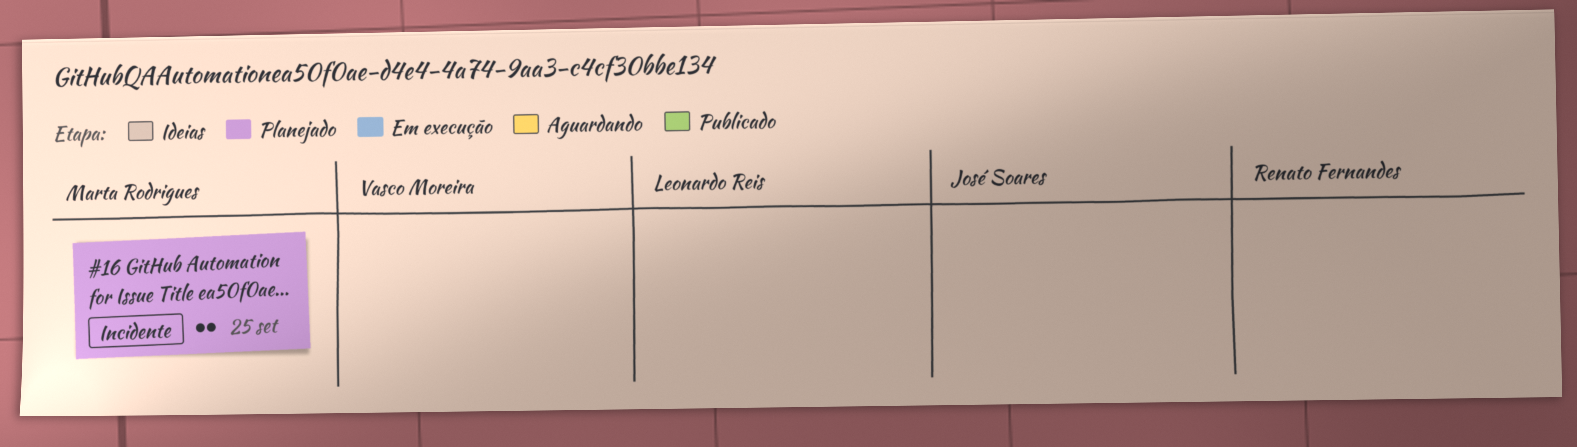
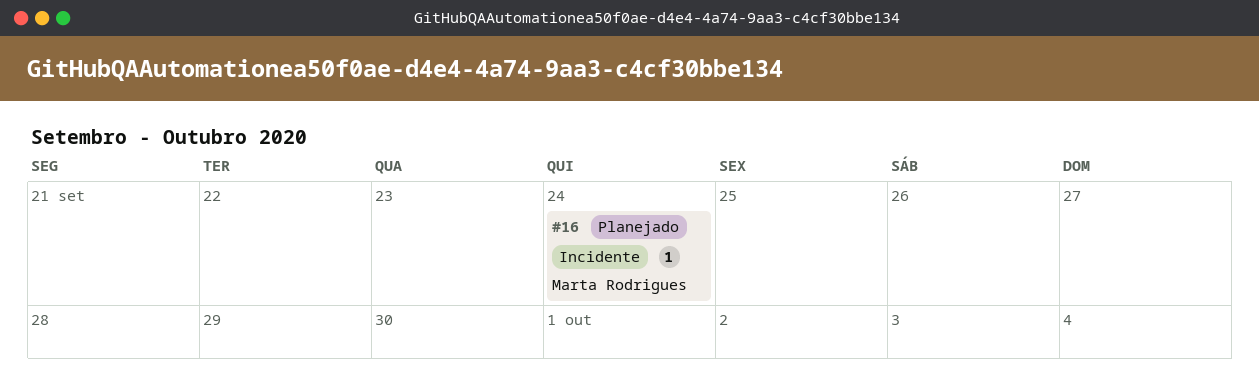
#16, estimate: 2 -> 1
#16, due: Sep 25 -> Sep 24

